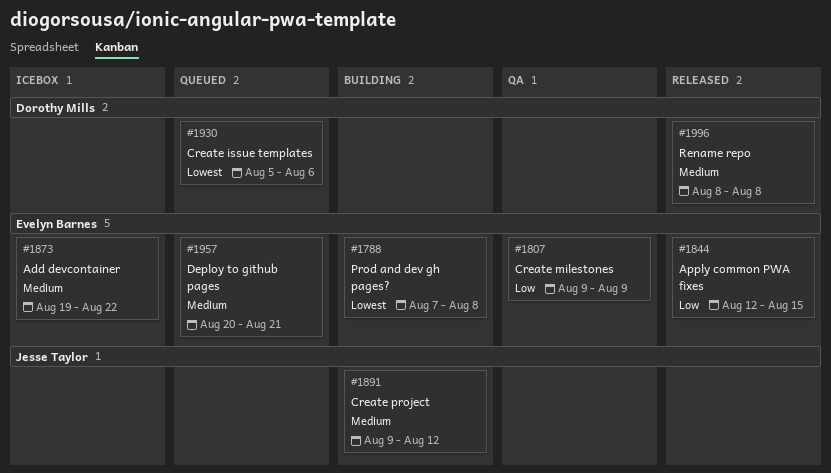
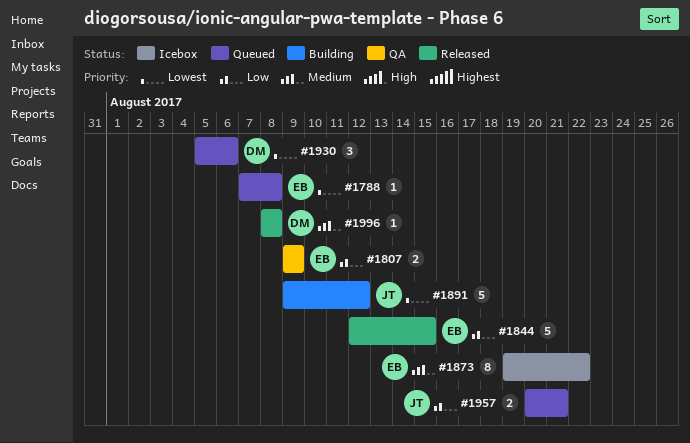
#1788, status: Building -> Queued
#1891, priority: Medium -> Lowest
#1957, owner: Evelyn Barnes -> Jesse Taylor
#1957, priority: Medium -> Low

